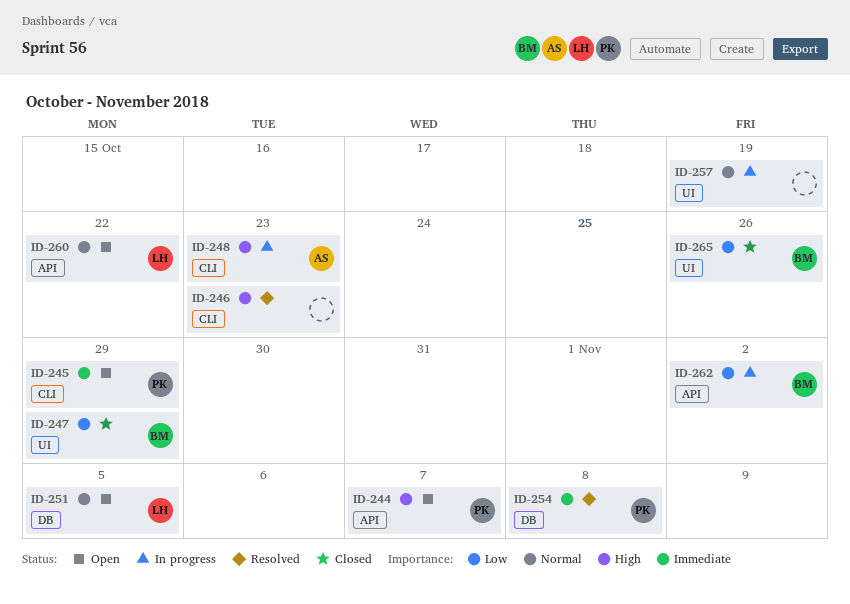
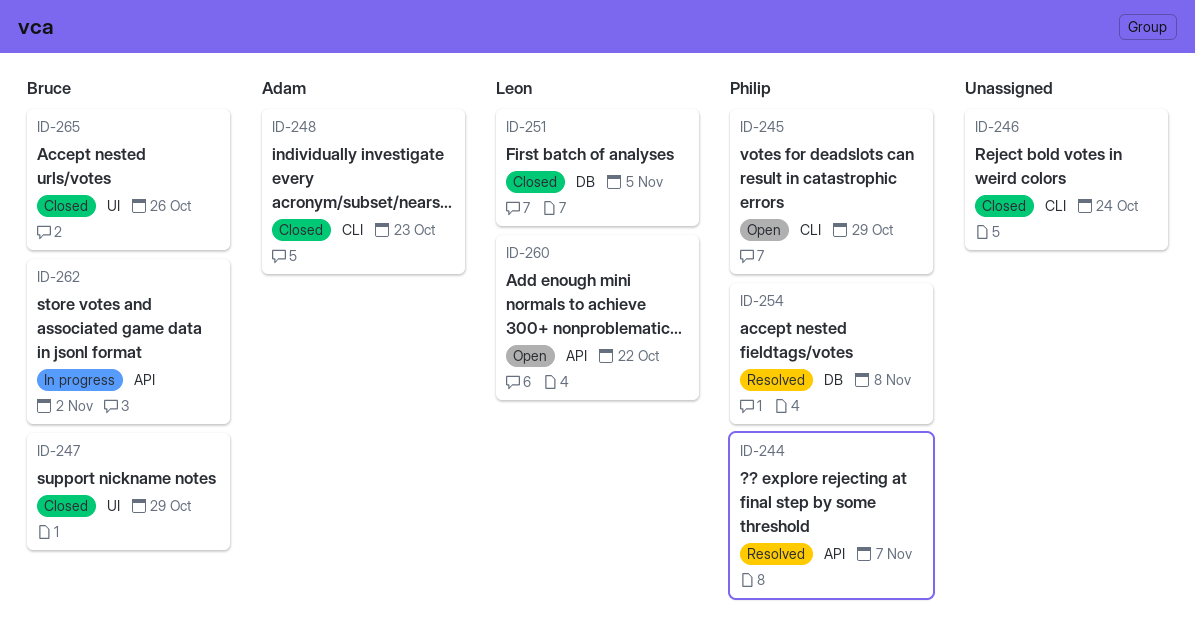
ID-244, status: Open -> Resolved
ID-246, status: Resolved -> Closed
ID-246, due: Oct 23 -> Oct 24
ID-248, status: In progress -> Closed
ID-251, status: Open -> Closed
ID-257: present -> none

